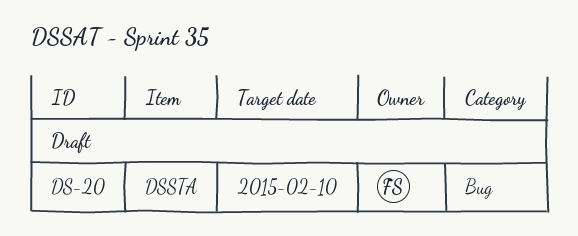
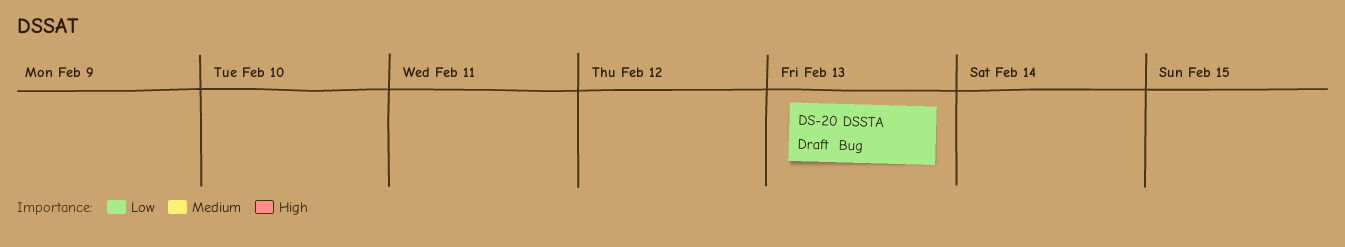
DS-20, due: Feb 10 -> Feb 13

